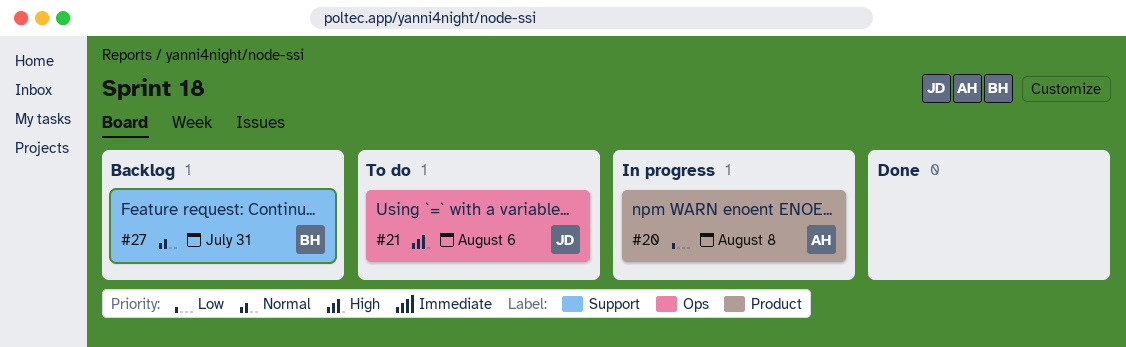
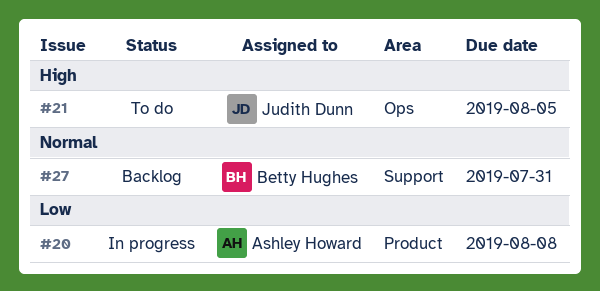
#21, due: Aug 6 -> Aug 5

